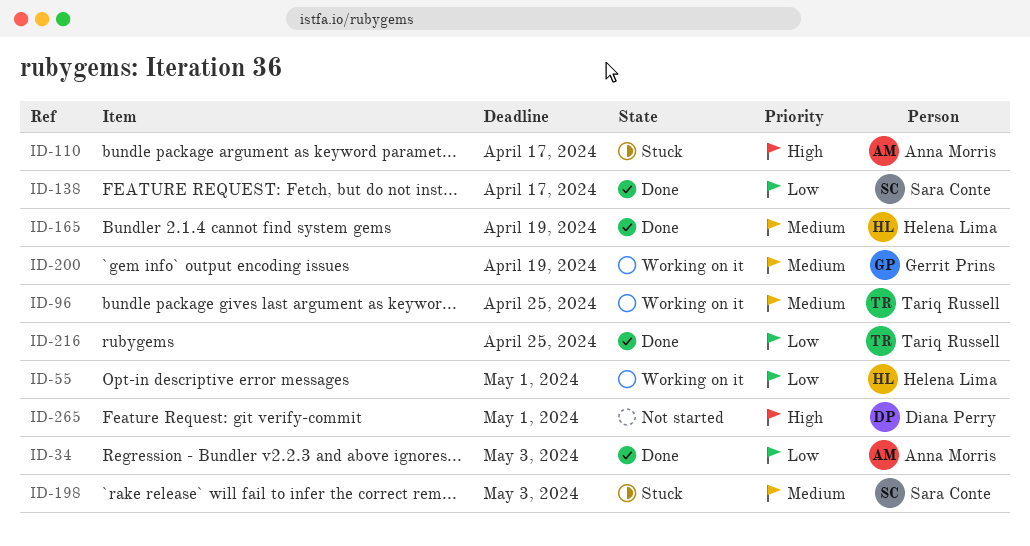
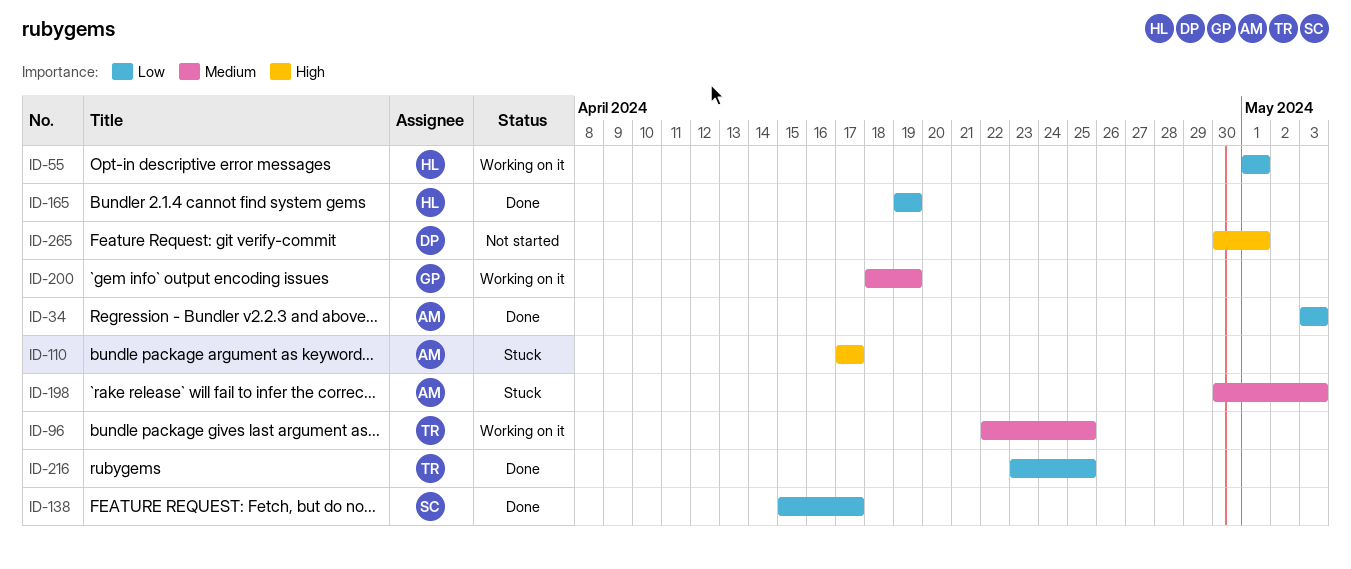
ID-165, priority: Medium -> Low
ID-198, owner: Sara Conte -> Anna Morris

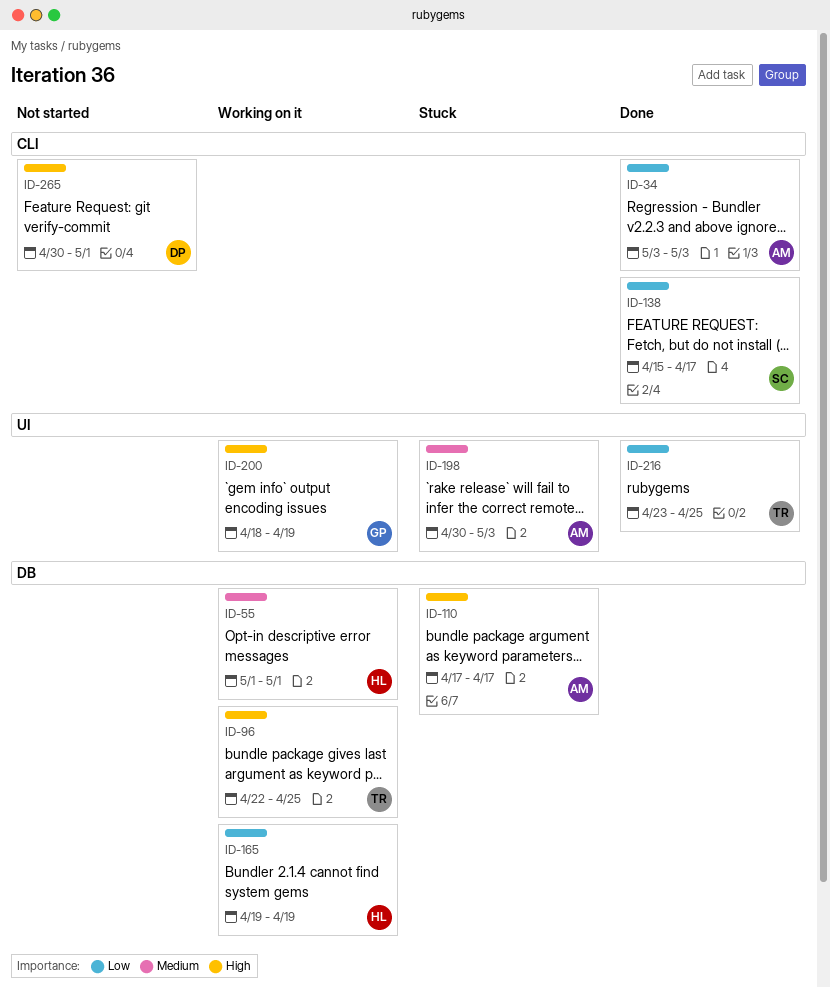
ID-55, priority: Low -> Medium
ID-96, priority: Medium -> High
ID-165, status: Done -> Working on it
ID-200, priority: Medium -> High

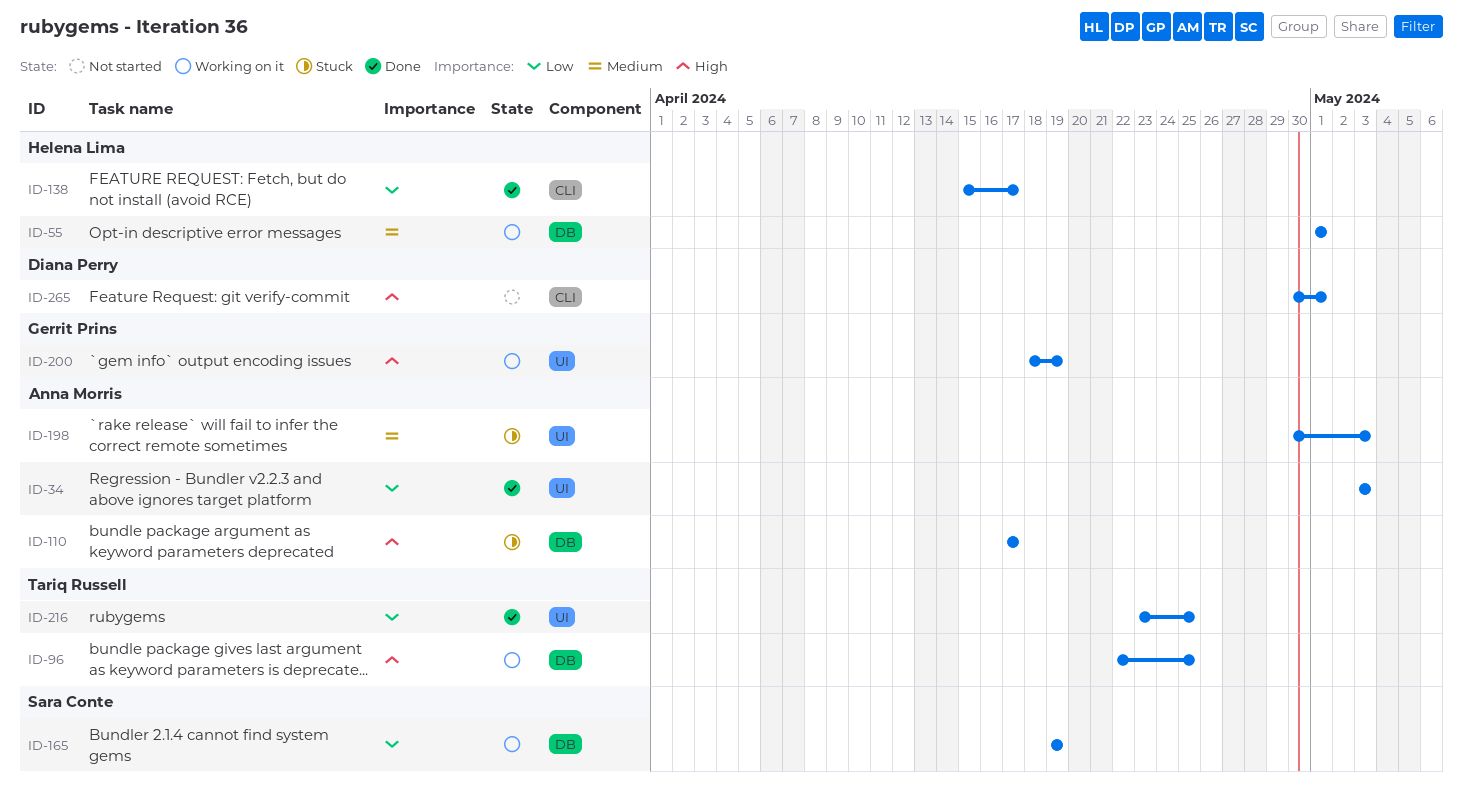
ID-34, label: CLI -> UI
ID-138, owner: Sara Conte -> Helena Lima
ID-165, owner: Helena Lima -> Sara Conte

